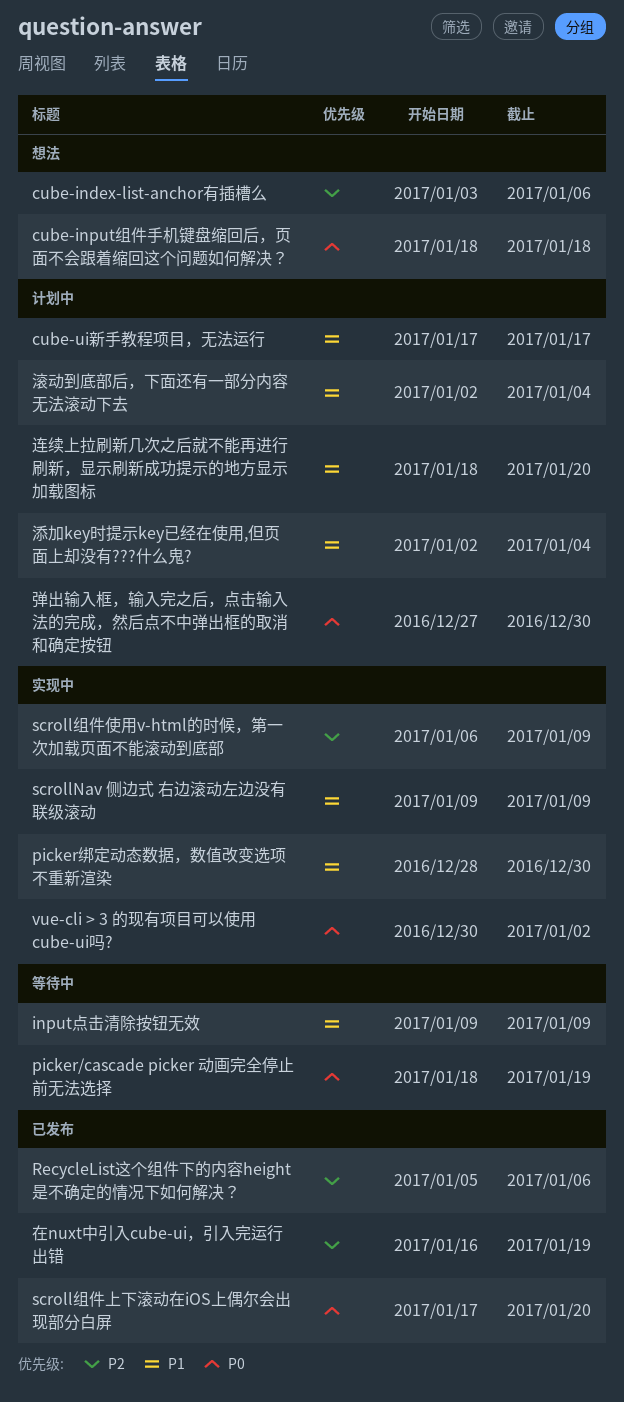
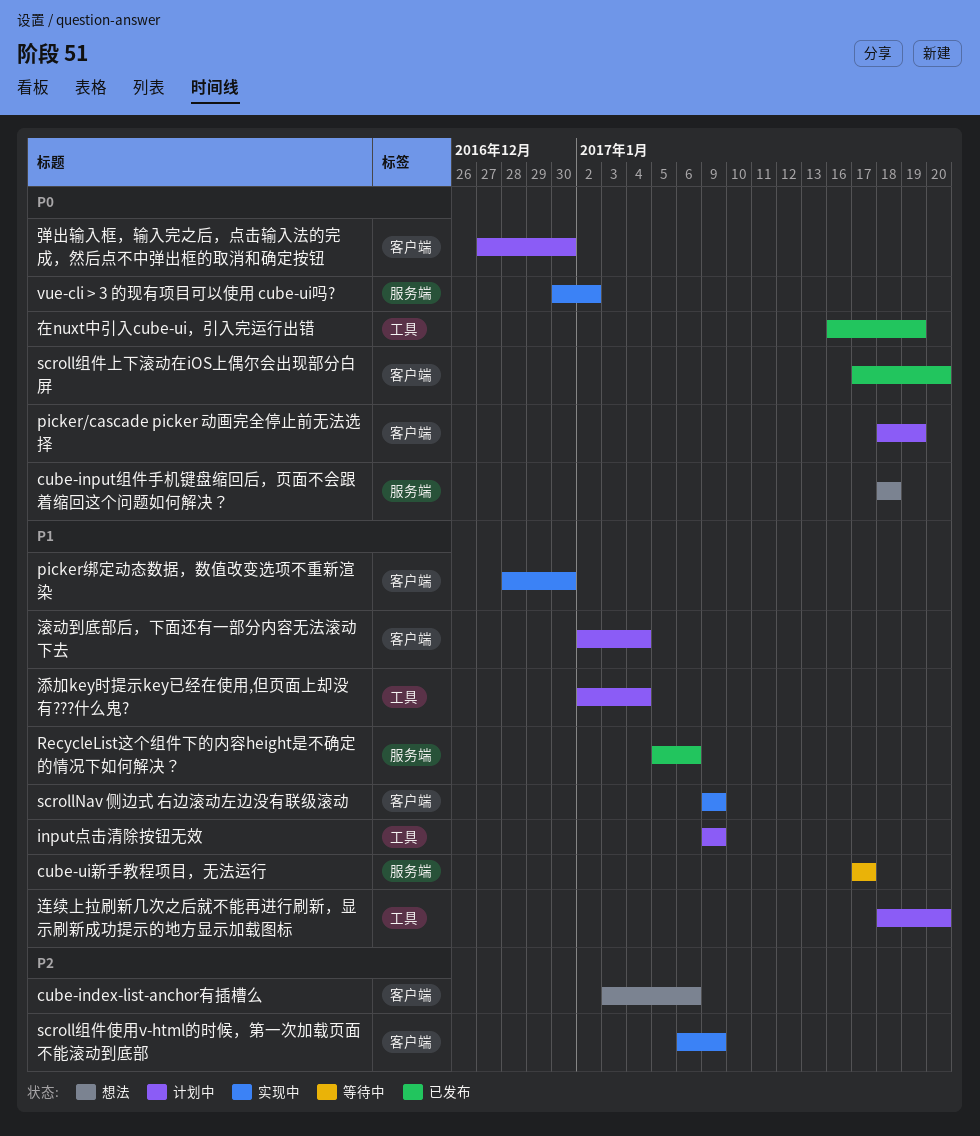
cube-ui新手教程项目，无法运行, status: 计划中 -> 等待中
input点击清除按钮无效, status: 等待中 -> 计划中
picker/cascade picker 动画完全停止前无法选择, status: 等待中 -> 计划中
RecycleList这个组件下的内容height是不确定的情况下如何解决？, priority: P2 -> P1
在nuxt中引入cube-ui，引入完运行出错, priority: P2 -> P0

